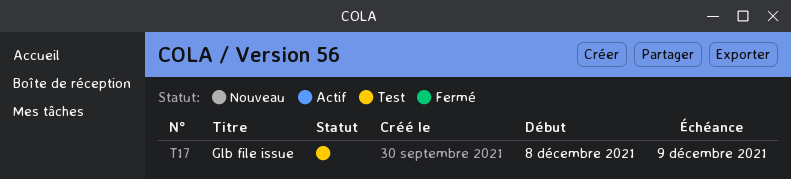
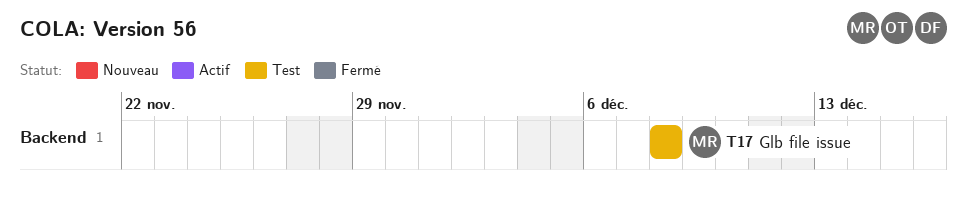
T17, due: Dec 9 -> Dec 8

